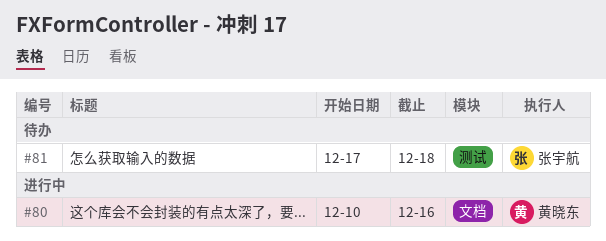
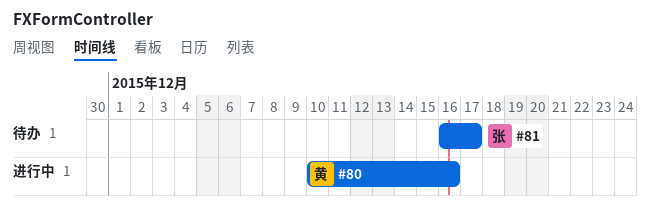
#81, start: Dec 17 -> Dec 16
#81, due: Dec 18 -> Dec 17

